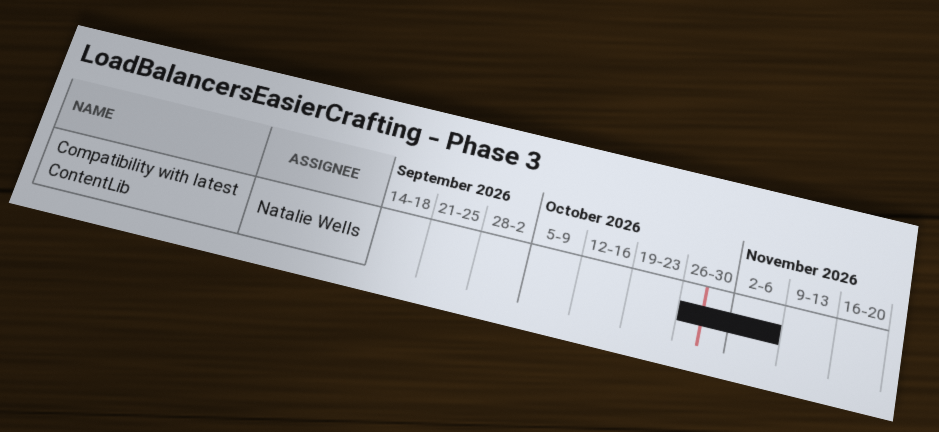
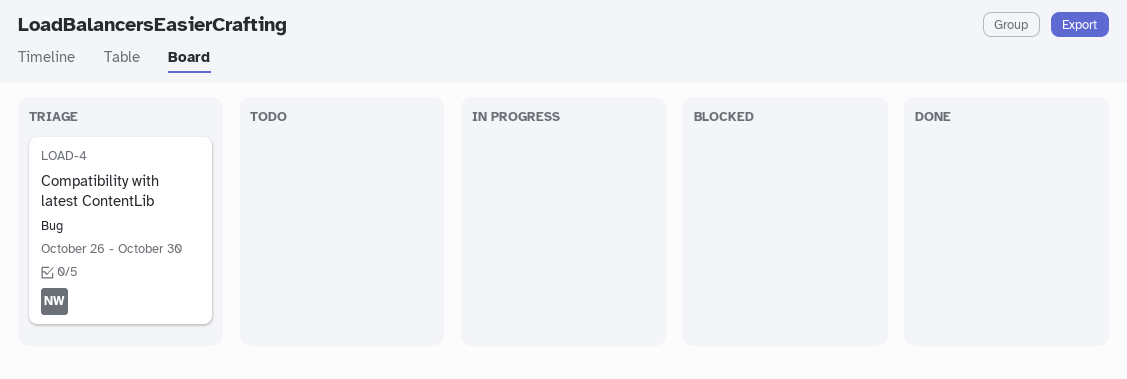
Compatibility with latest ContentLib, due: Nov 6 -> Oct 30

